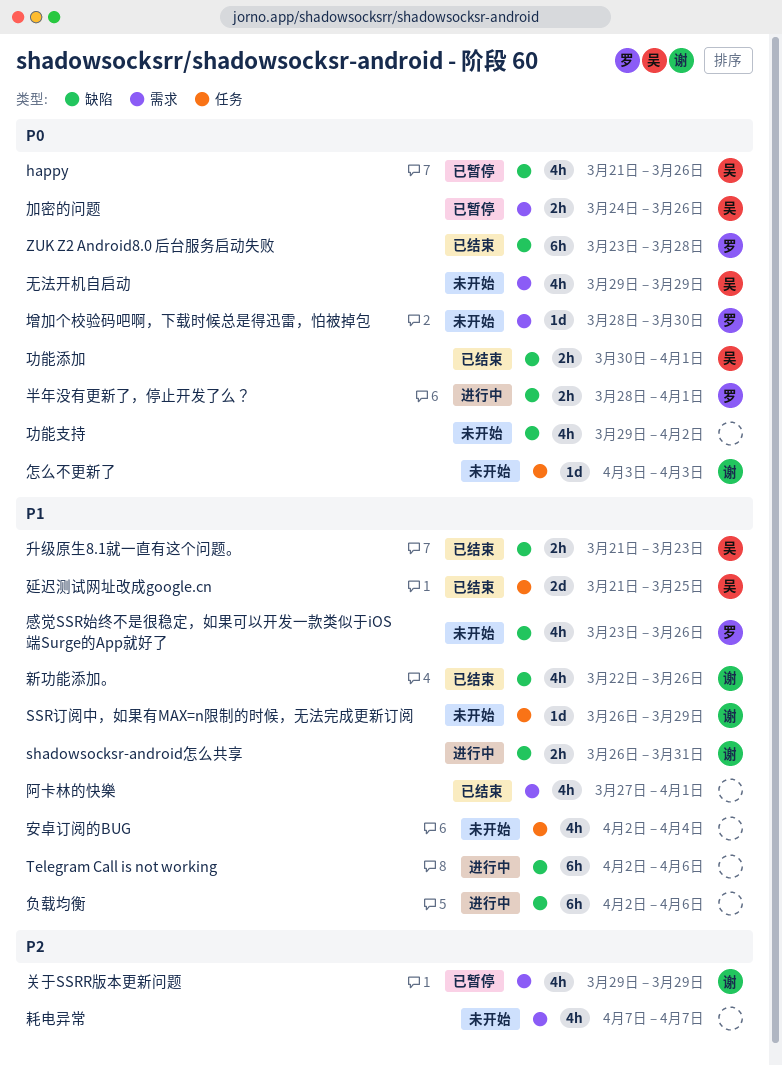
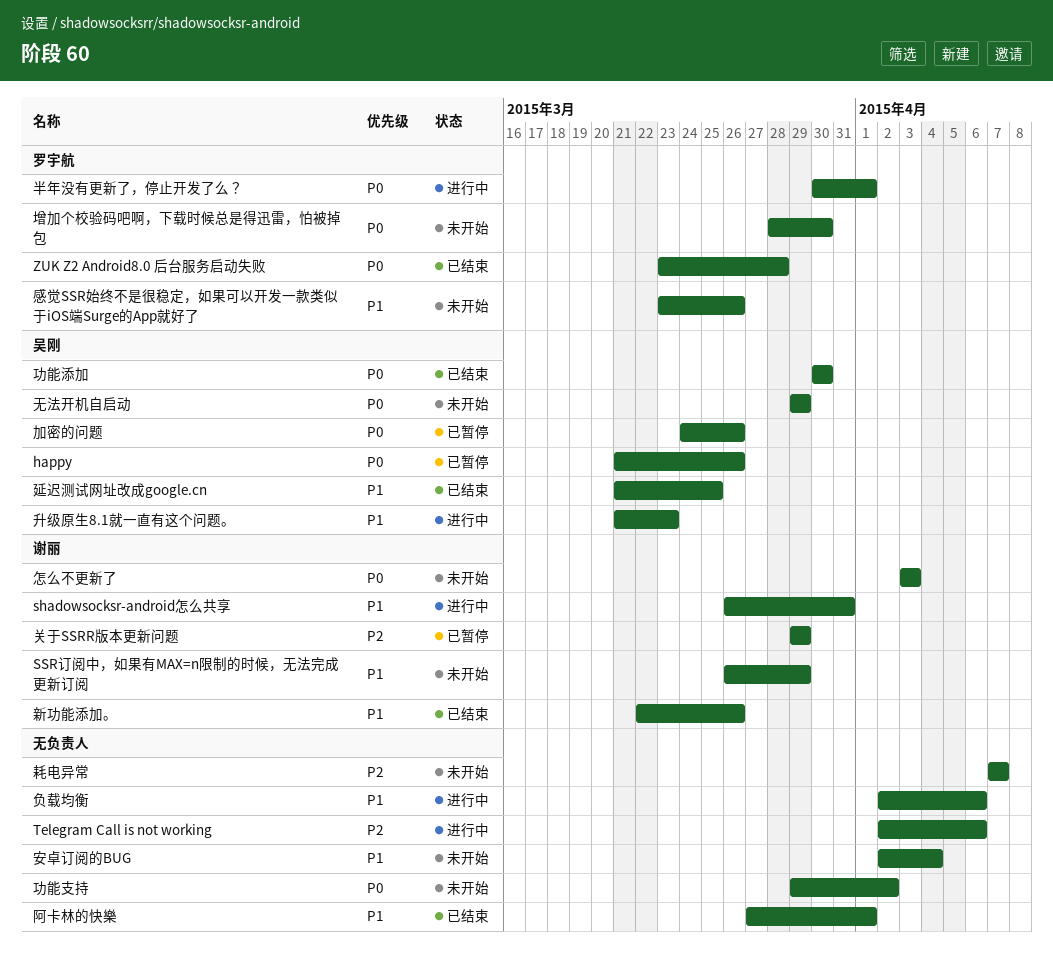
Telegram Call is not working, priority: P1 -> P2
功能添加, due: Apr 1 -> Mar 30
升级原生8.1就一直有这个问题。, status: 已结束 -> 进行中
半年没有更新了，停止开发了么？, start: Mar 28 -> Mar 30

